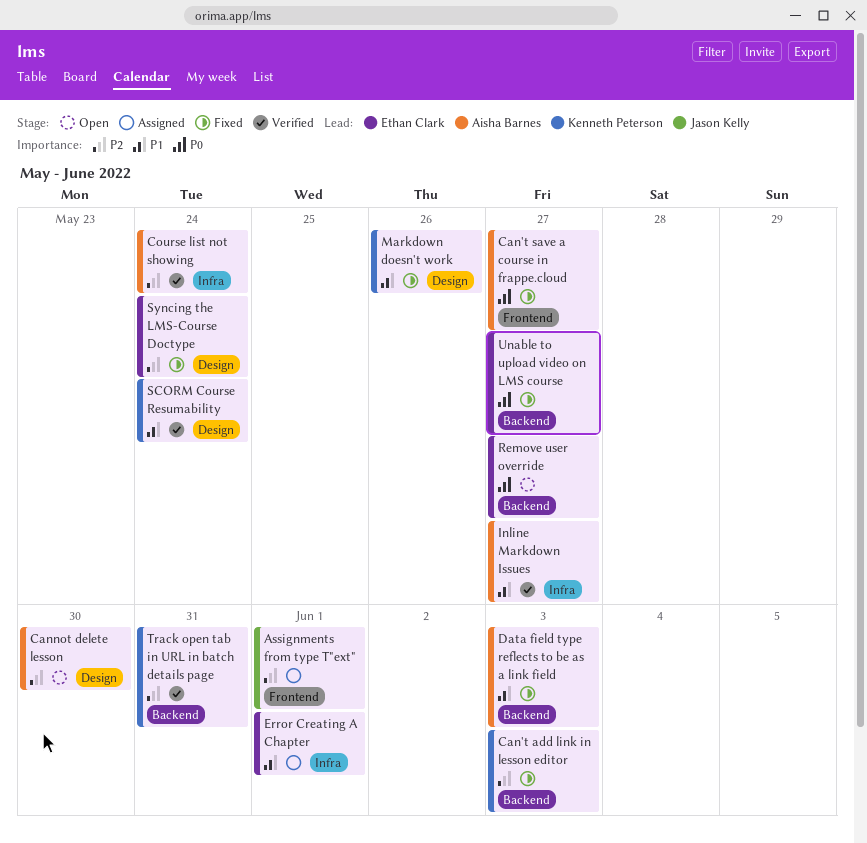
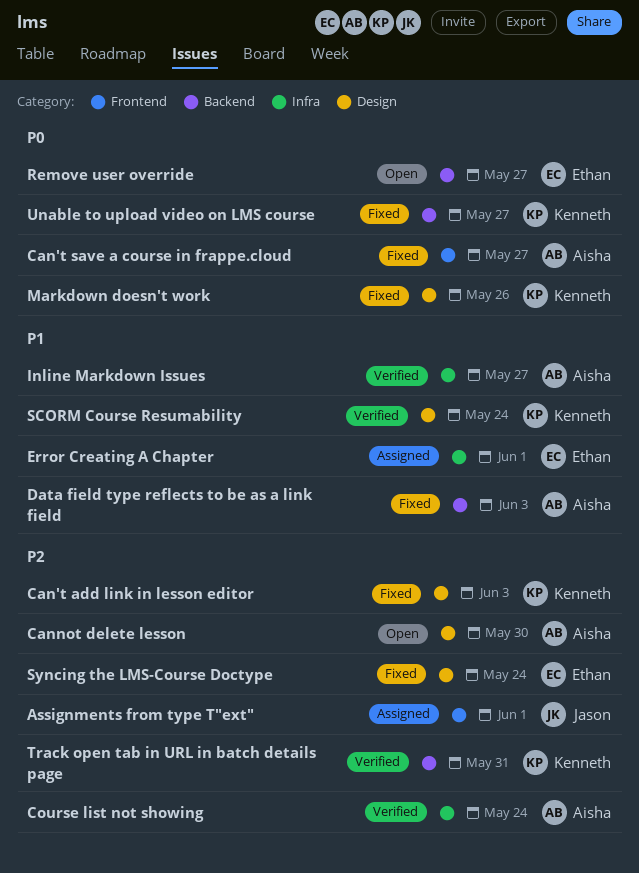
Can't add link in lesson editor, label: Backend -> Design
Markdown doesn't work, priority: P1 -> P0
Unable to upload video on LMS course, owner: Ethan Clark -> Kenneth Peterson

